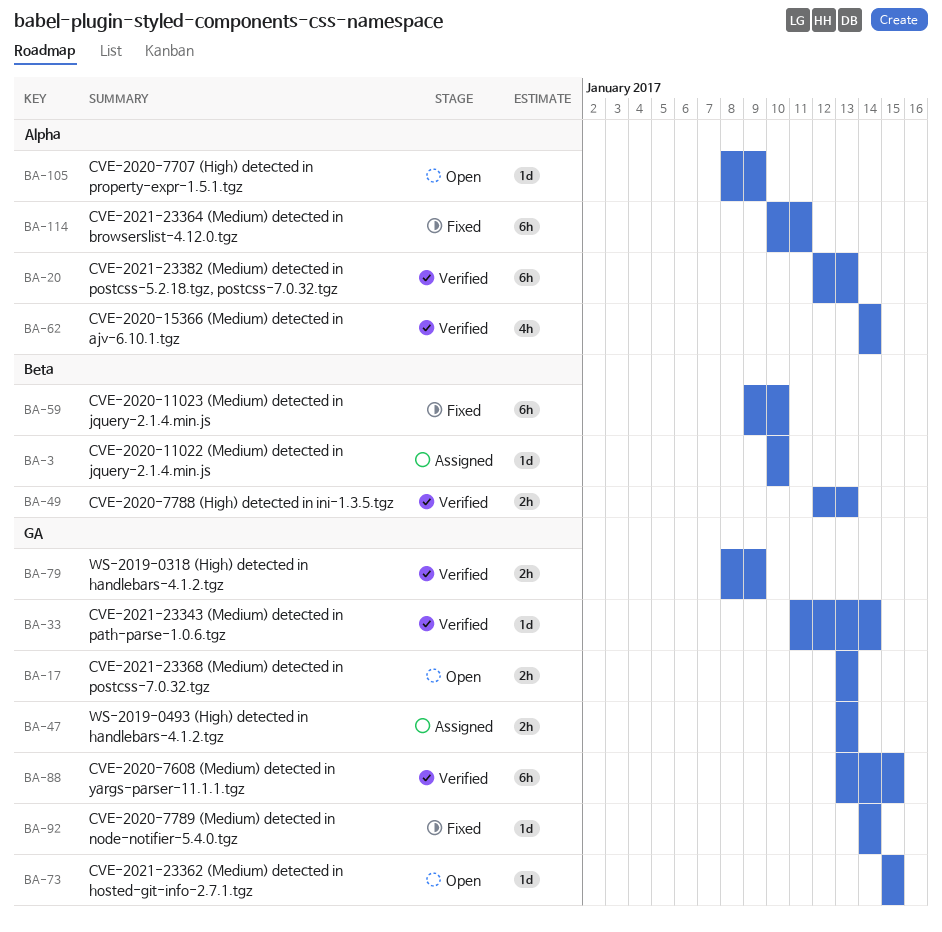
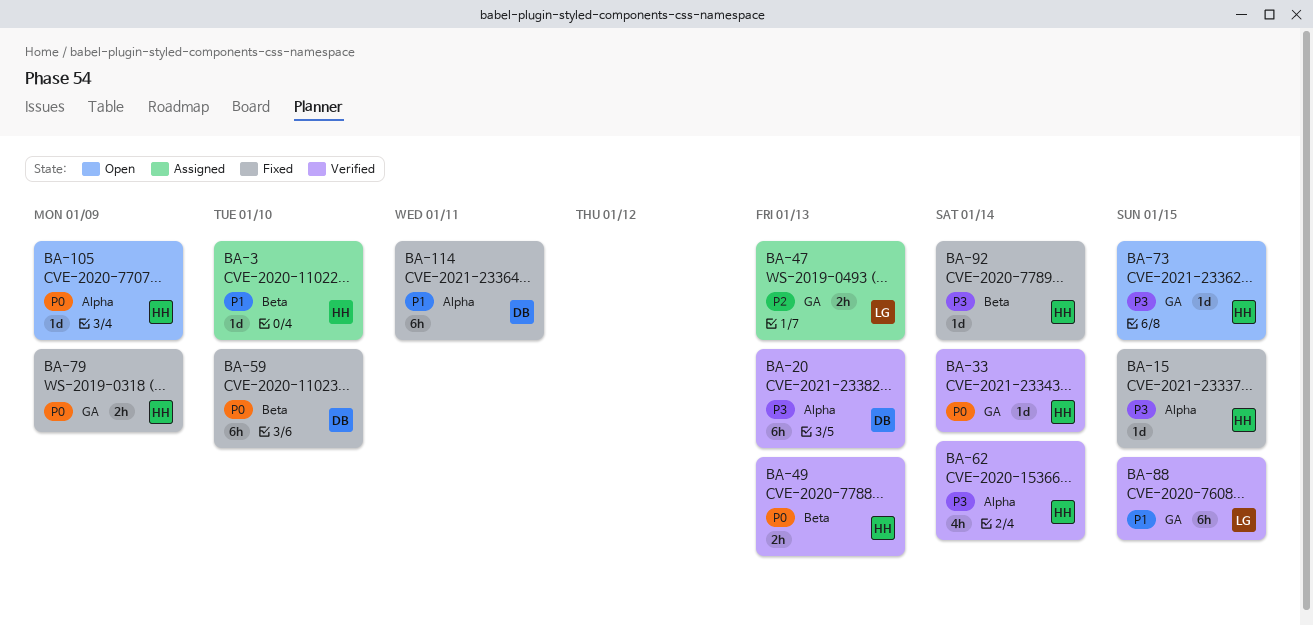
BA-15: none -> present
BA-17: present -> none
BA-79, status: Verified -> Fixed
BA-92, label: GA -> Beta

